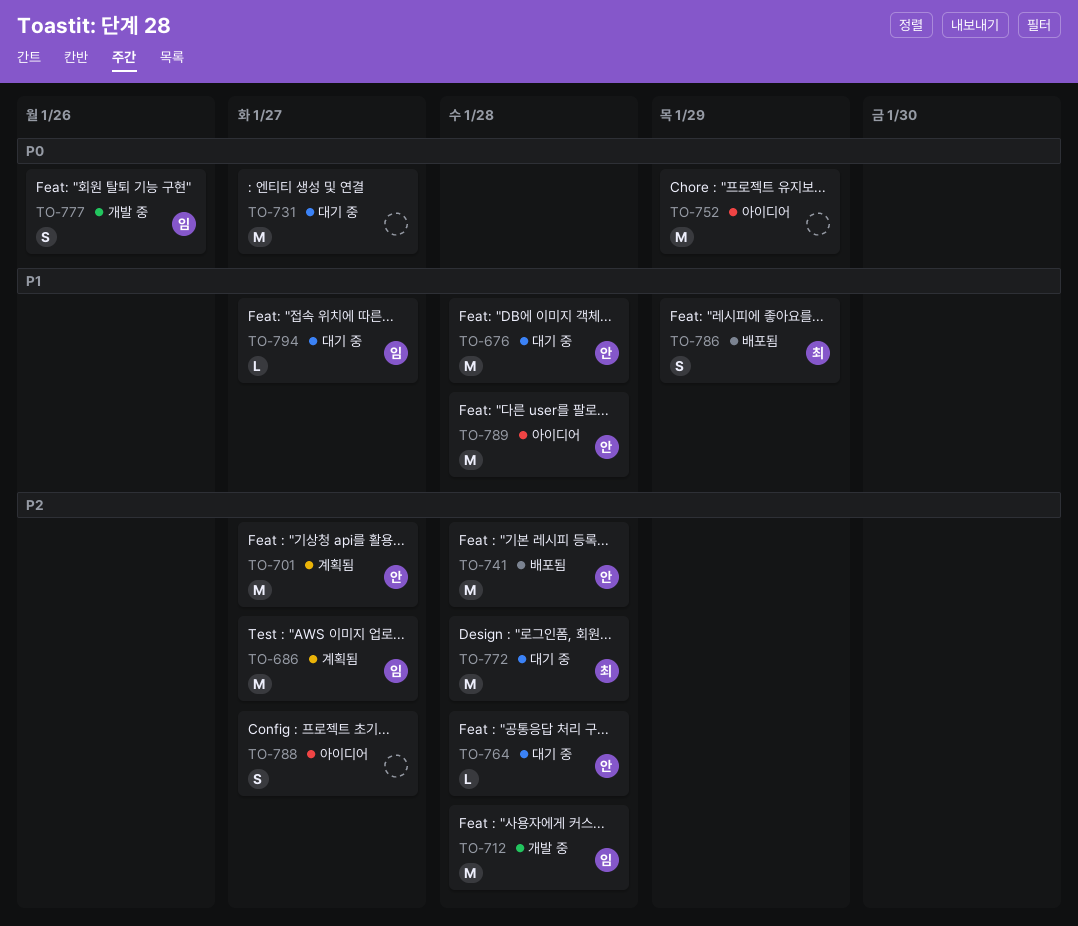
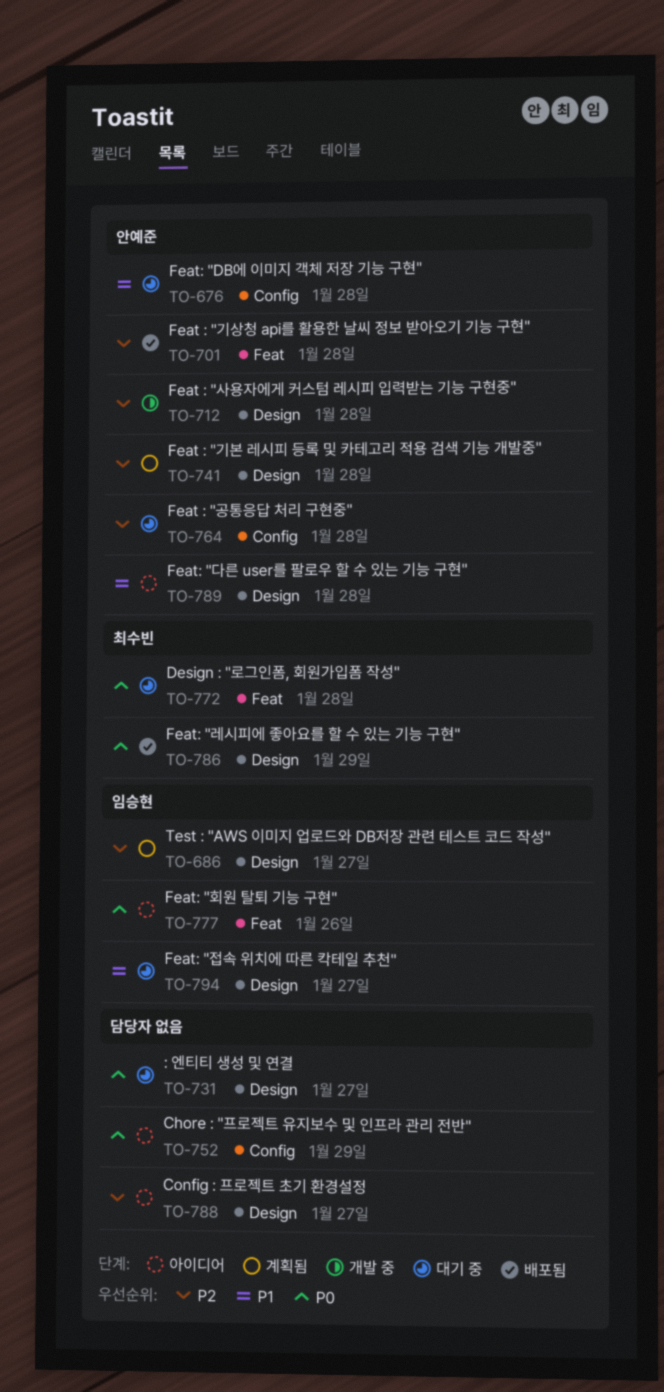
TO-701, status: 계획됨 -> 배포됨
TO-701, due: Jan 27 -> Jan 28
TO-712, owner: 임승현 -> 안예준
TO-741, status: 배포됨 -> 계획됨
TO-772, priority: P2 -> P0
TO-777, status: 개발 중 -> 아이디어
TO-786, priority: P1 -> P0

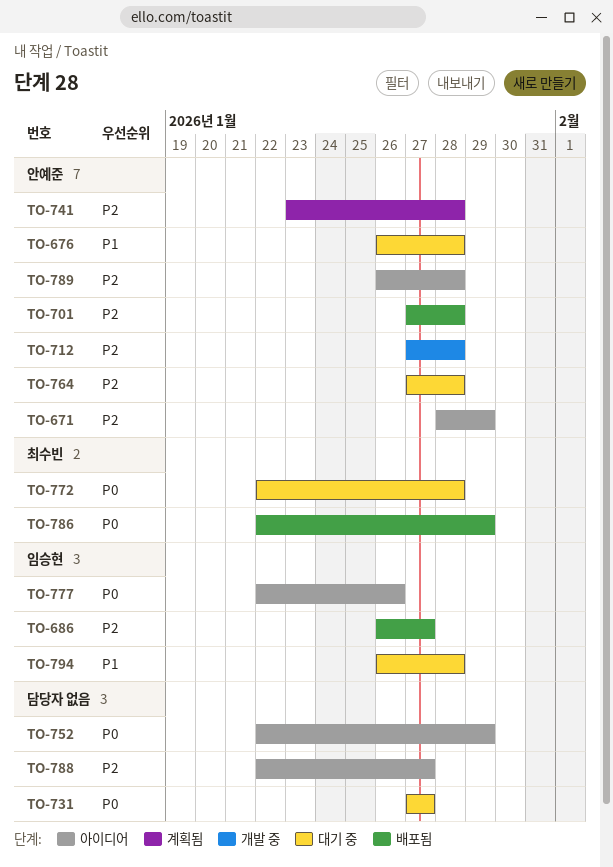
TO-671: none -> present
TO-686, status: 계획됨 -> 배포됨
TO-789, priority: P1 -> P2
TO-794, due: Jan 27 -> Jan 28

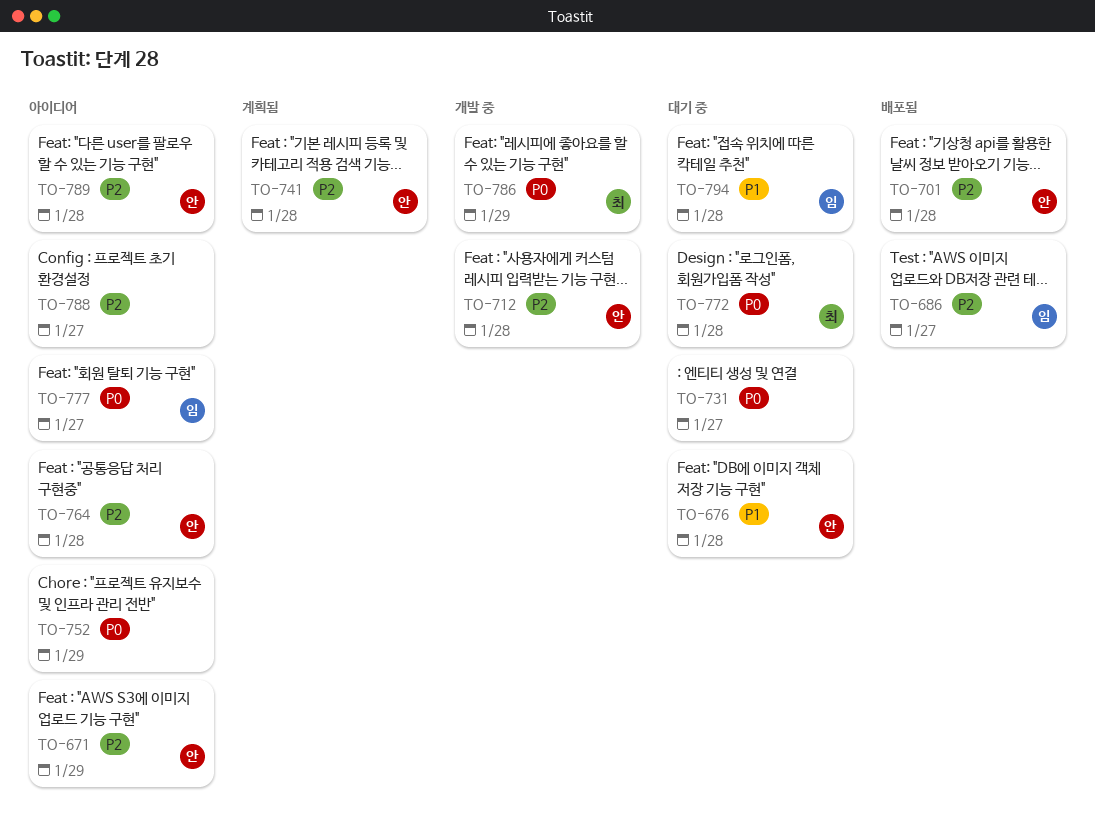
TO-764, status: 대기 중 -> 아이디어
TO-777, due: Jan 26 -> Jan 27
TO-786, status: 배포됨 -> 개발 중

